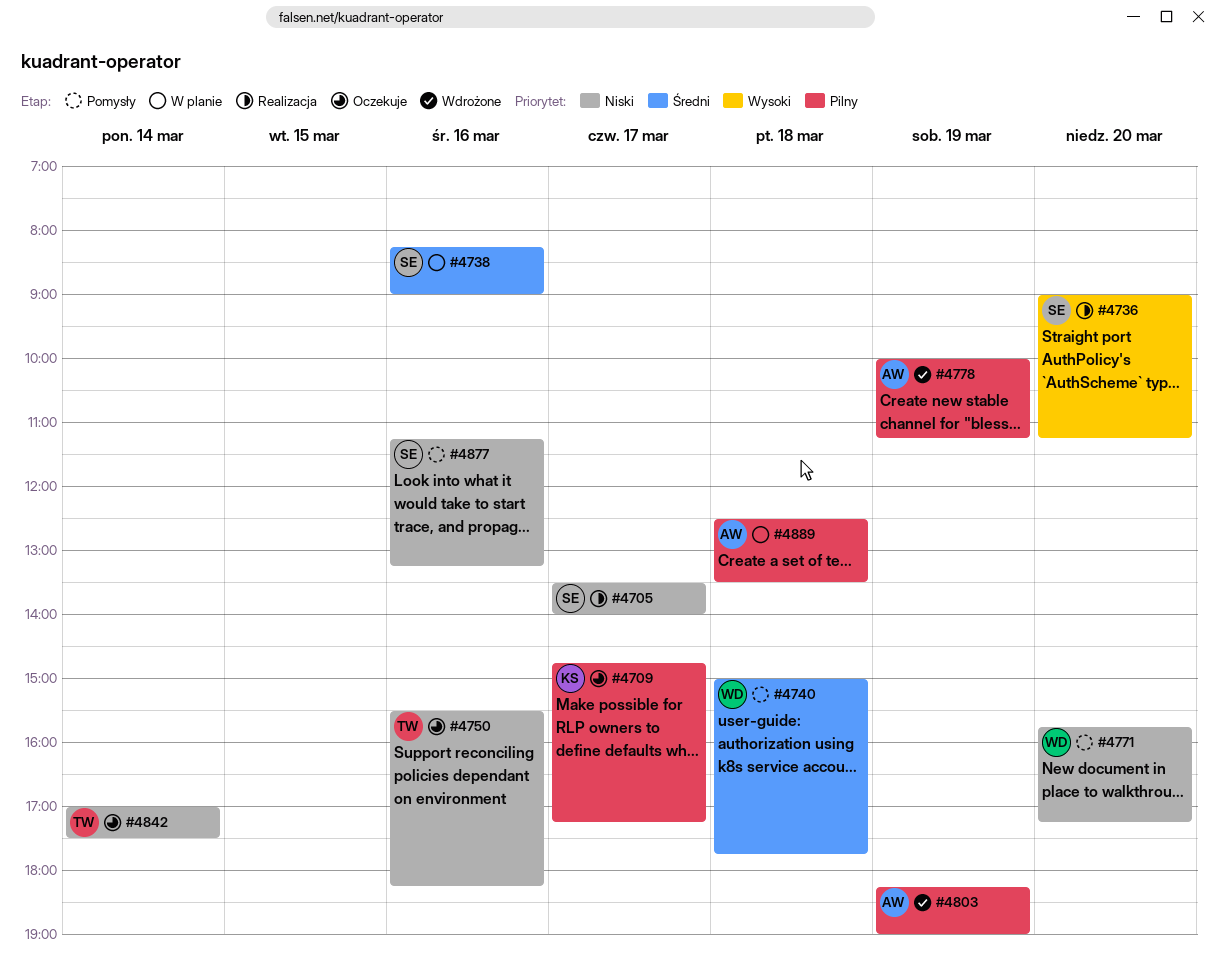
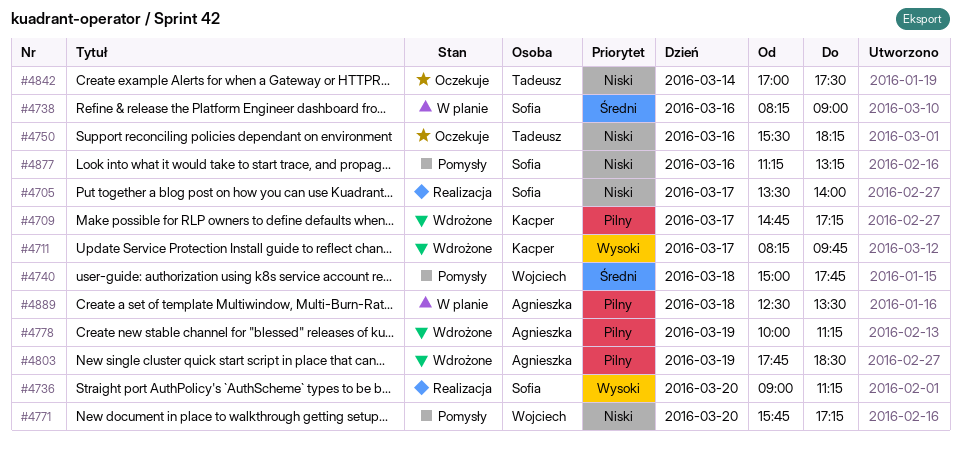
#4709, status: Oczekuje -> Wdrożone
#4711: none -> present
#4803, begins: 18:15 -> 17:45
#4803, ends: 19:00 -> 18:30

